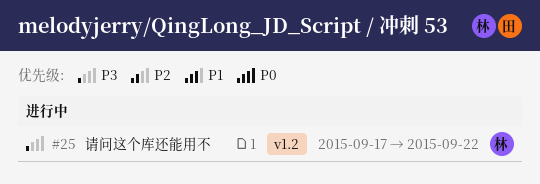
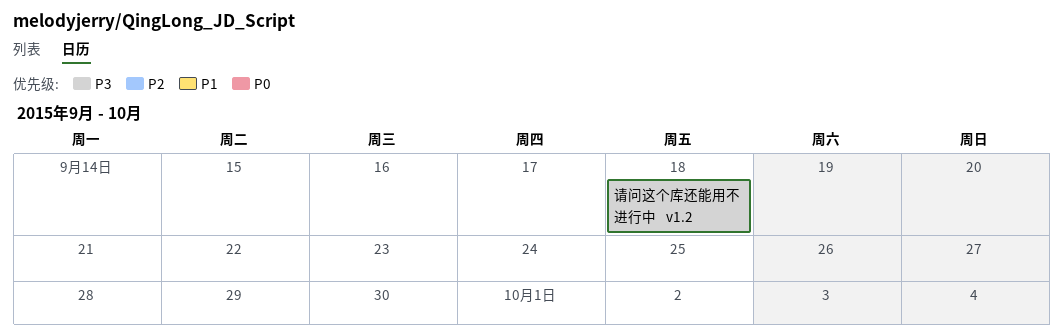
请问这个库还能用不, due: Sep 22 -> Sep 18

